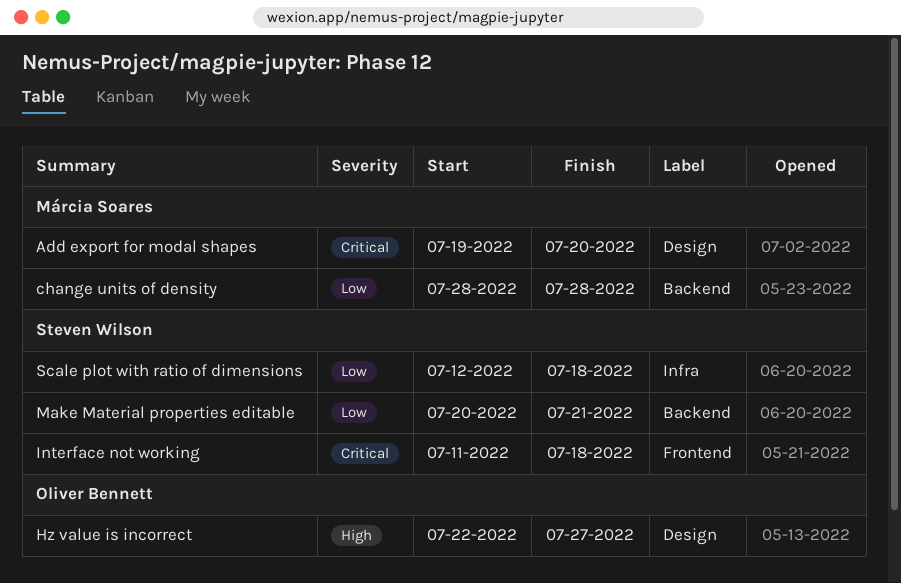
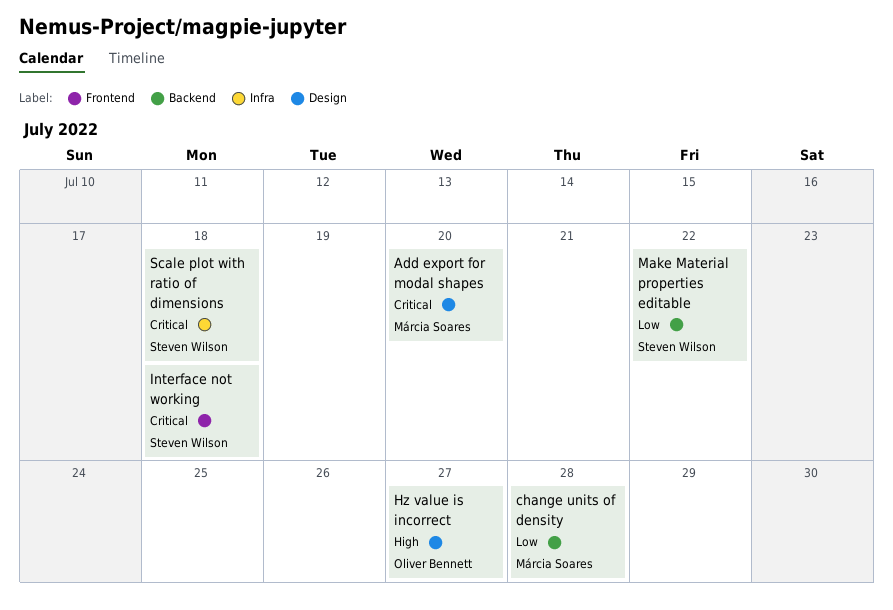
Make Material properties editable, due: Jul 21 -> Jul 22
Scale plot with ratio of dimensions, priority: Low -> Critical

